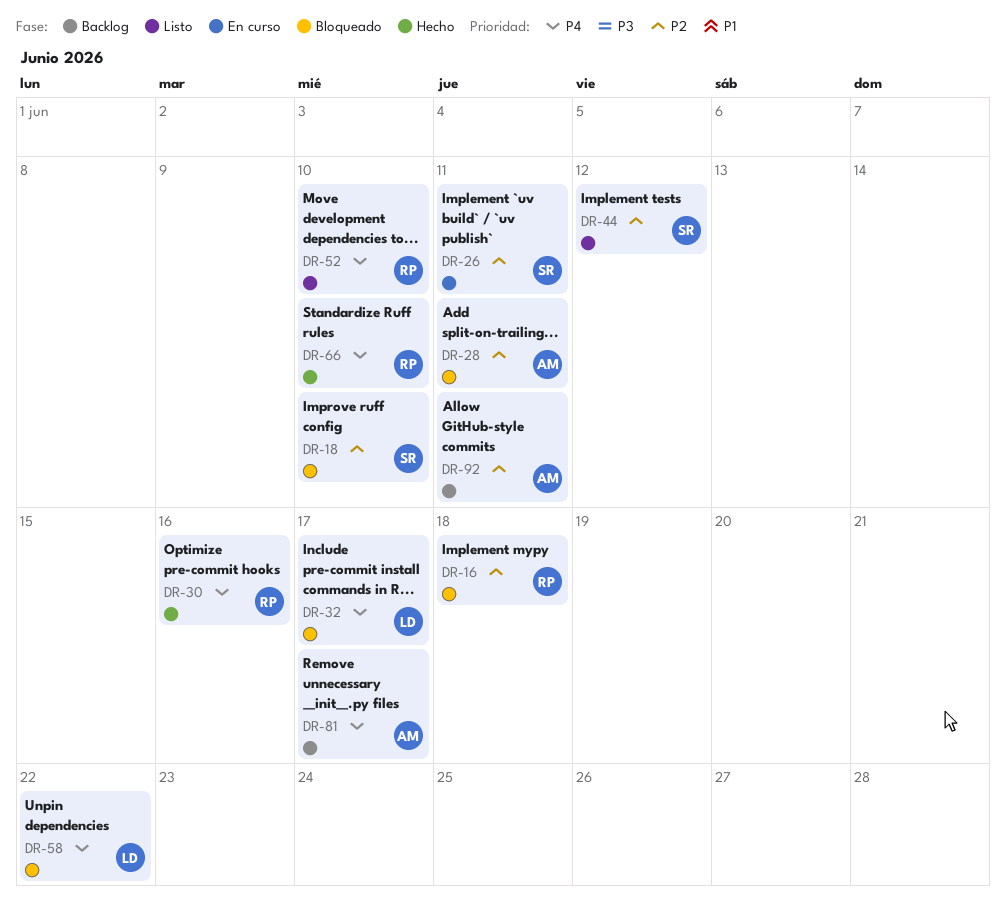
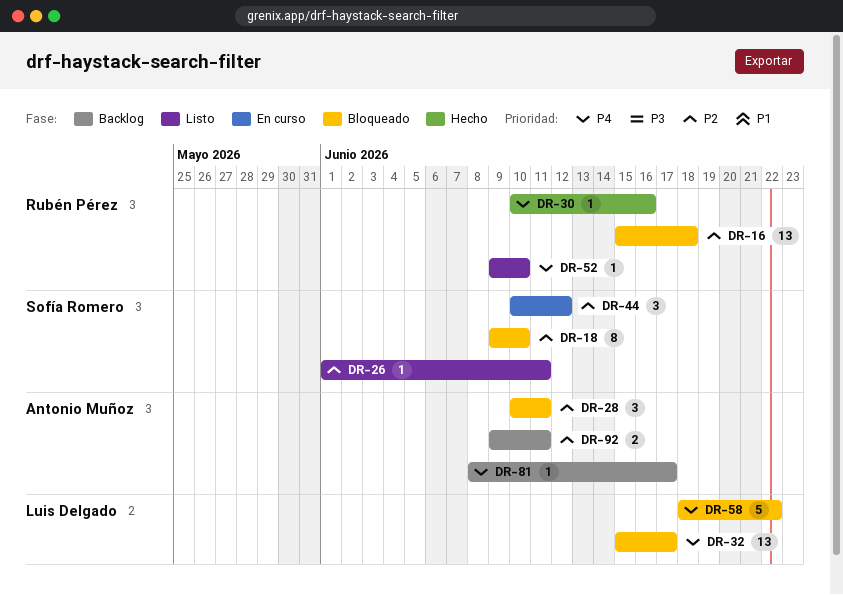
DR-26, status: En curso -> Listo
DR-44, status: Listo -> En curso
DR-66: present -> none

